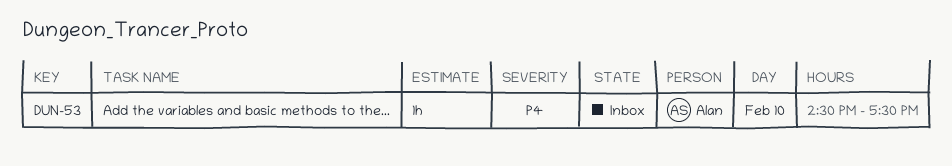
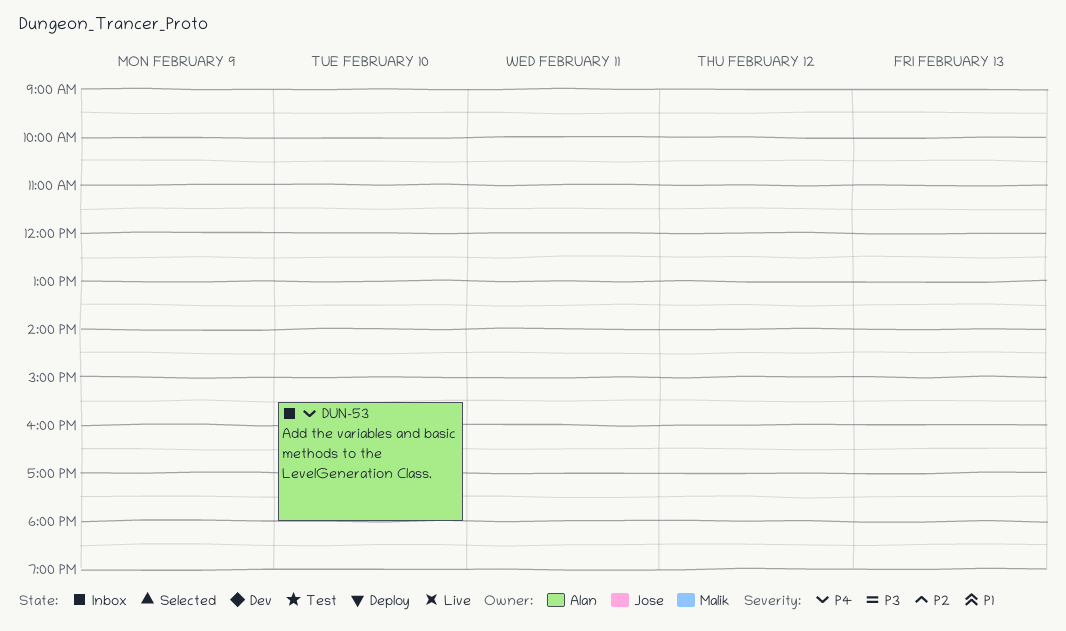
DUN-53, begins: 14:30 -> 15:30
DUN-53, ends: 17:30 -> 18:00

